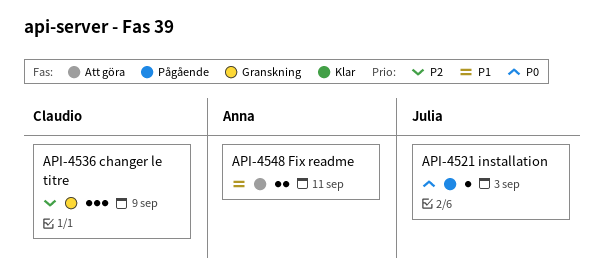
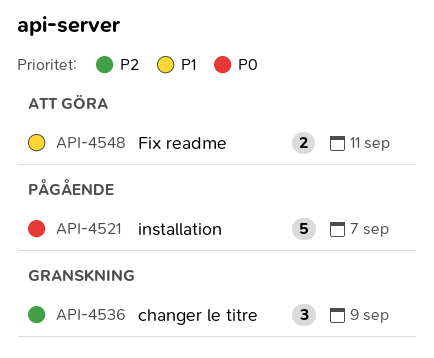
API-4521, estimate: 1 -> 5
API-4521, due: Sep 3 -> Sep 7

